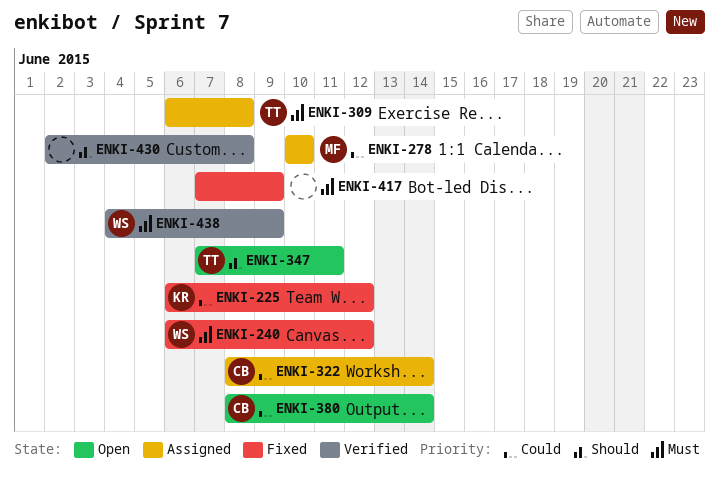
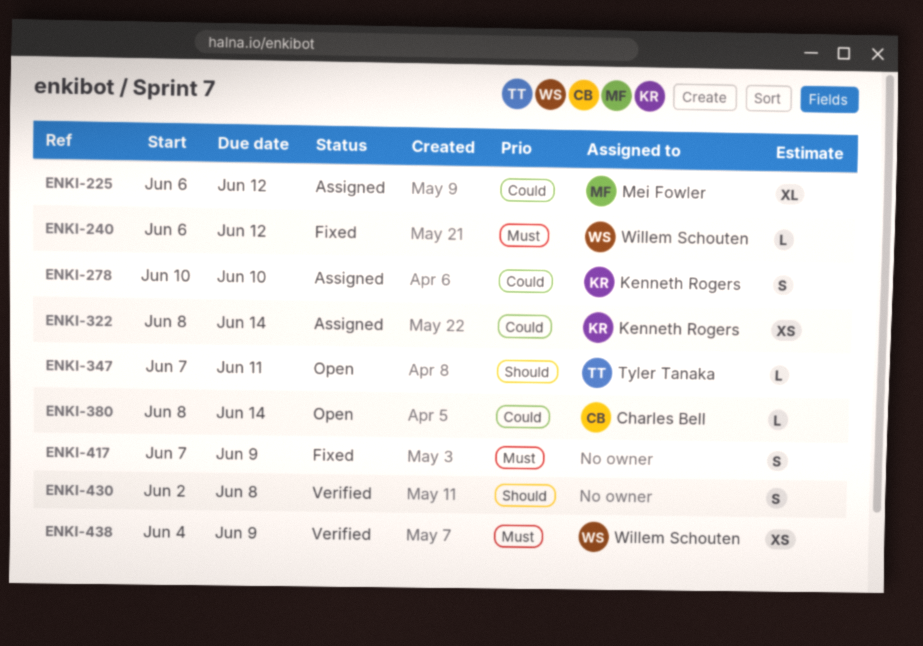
ENKI-225, status: Fixed -> Assigned
ENKI-225, owner: Kenneth Rogers -> Mei Fowler
ENKI-278, owner: Mei Fowler -> Kenneth Rogers
ENKI-309: present -> none
ENKI-322, owner: Charles Bell -> Kenneth Rogers

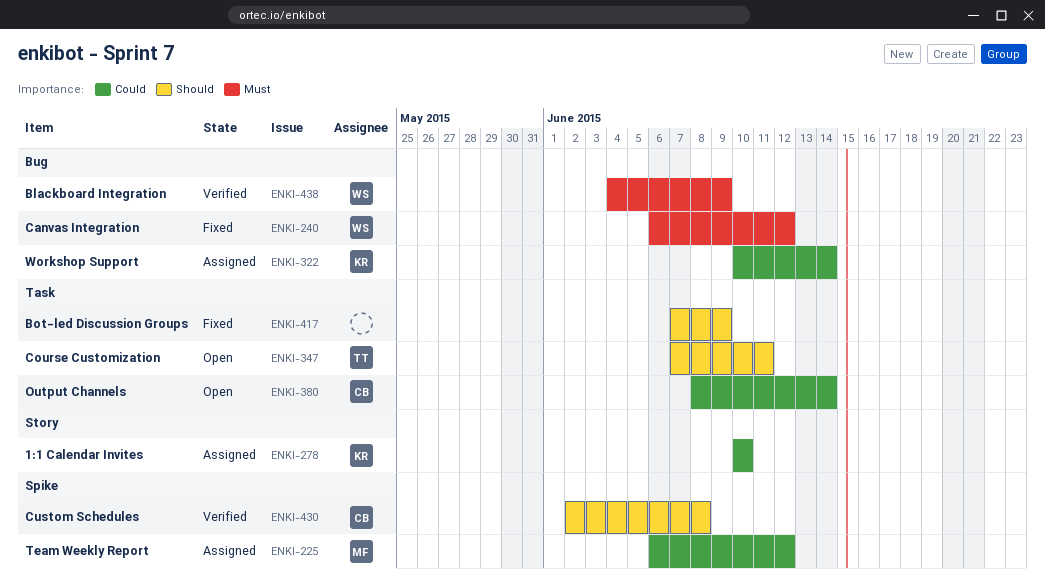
ENKI-322, start: Jun 8 -> Jun 10
ENKI-417, priority: Must -> Should
ENKI-430, owner: none -> Charles Bell

